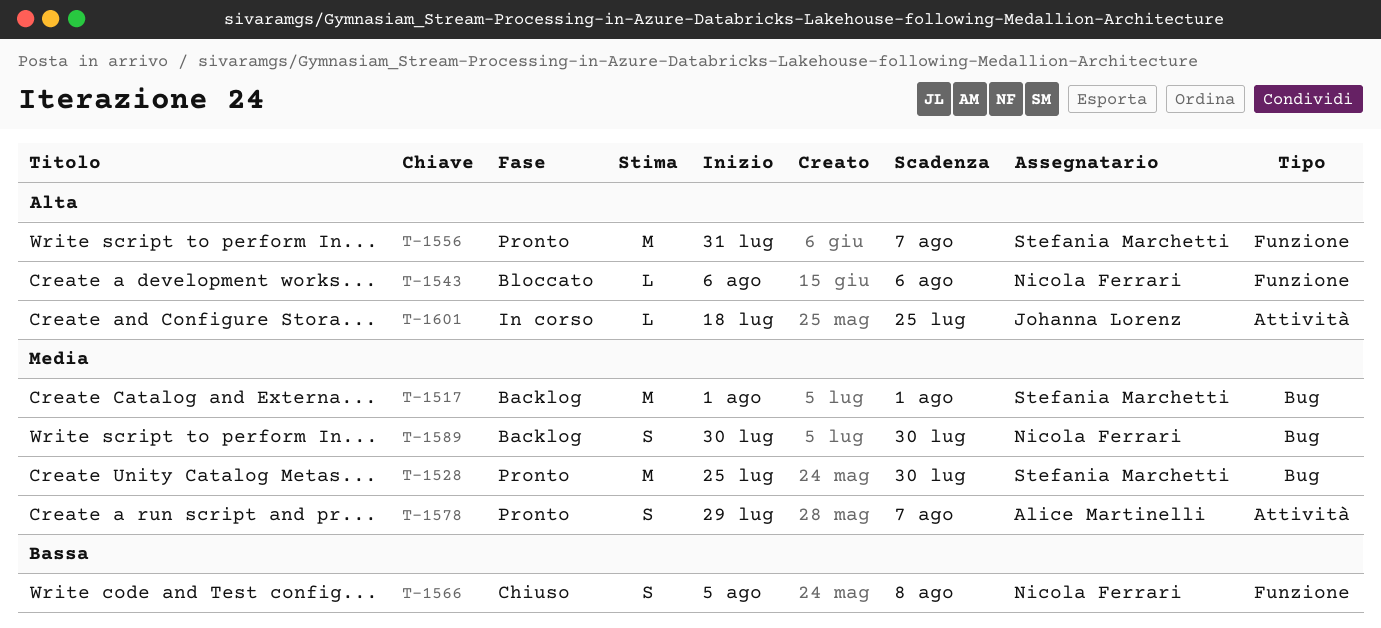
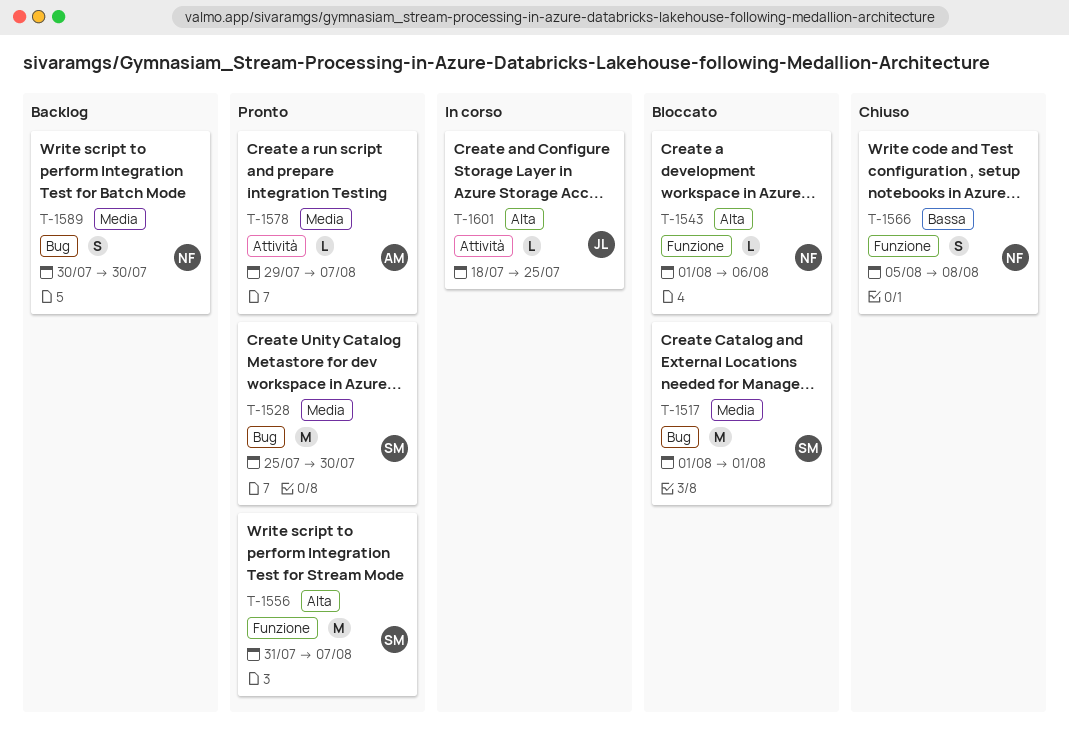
T-1517, status: Backlog -> Bloccato
T-1543, start: Aug 6 -> Aug 1
T-1578, estimate: S -> L

